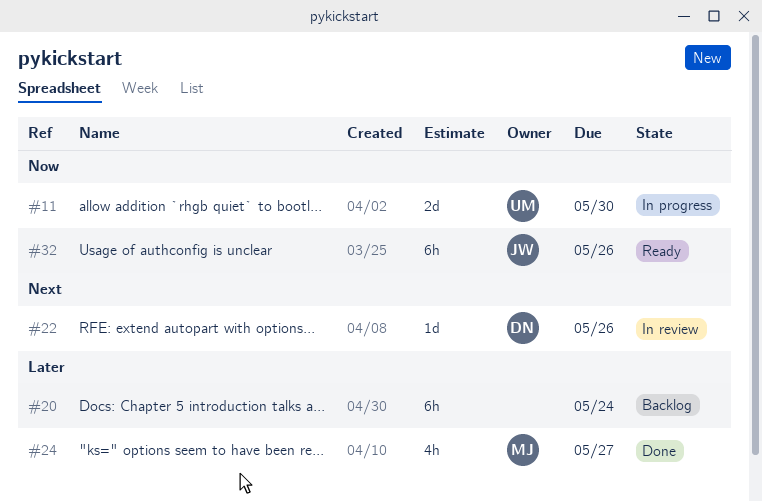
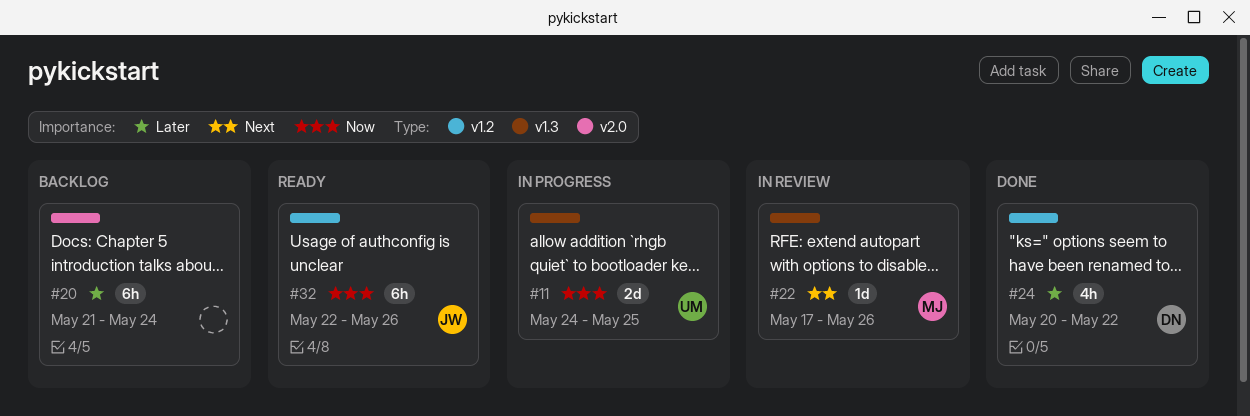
#11, due: May 30 -> May 25
#22, owner: DN -> MJ
#24, owner: MJ -> DN
#24, due: May 27 -> May 22

